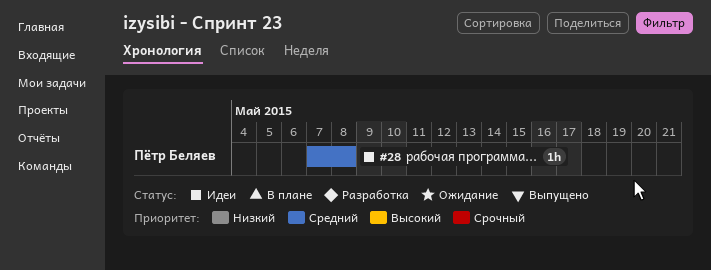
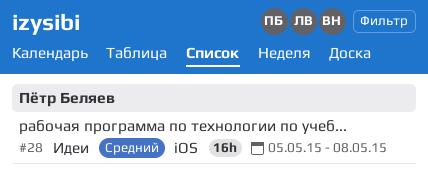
#28, estimate: 1h -> 16h
#28, start: May 7 -> May 5

